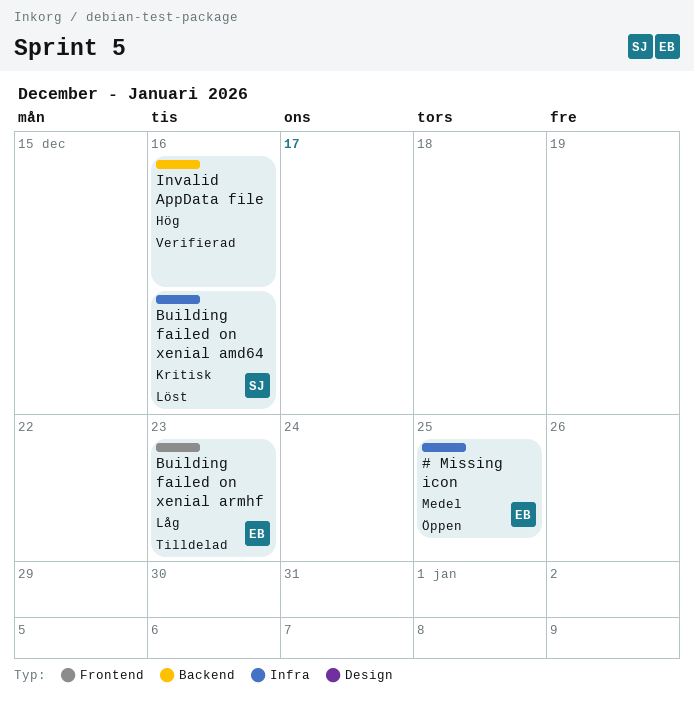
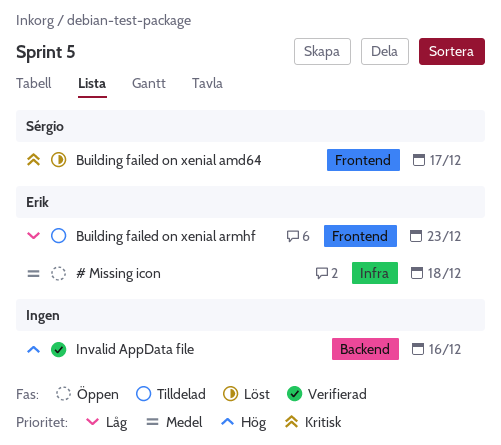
# Missing icon, due: Dec 25 -> Dec 18
Building failed on xenial amd64, label: Infra -> Frontend
Building failed on xenial amd64, due: Dec 16 -> Dec 17

